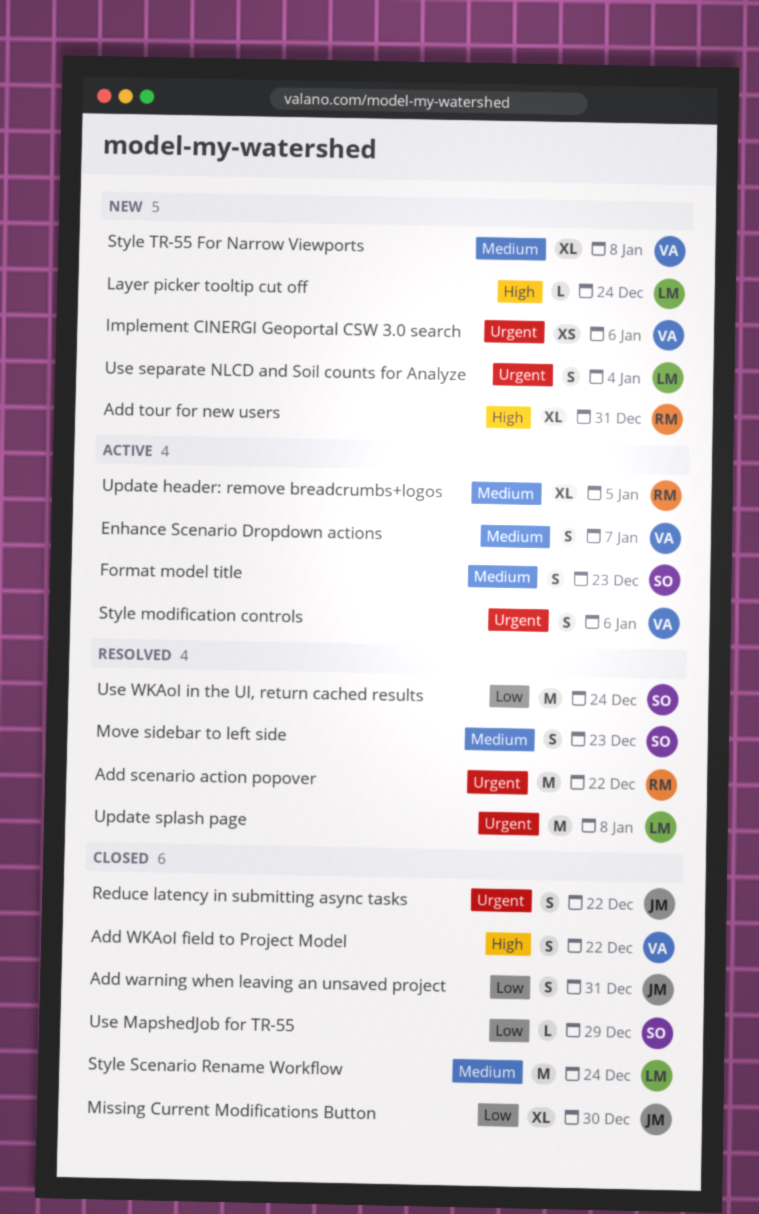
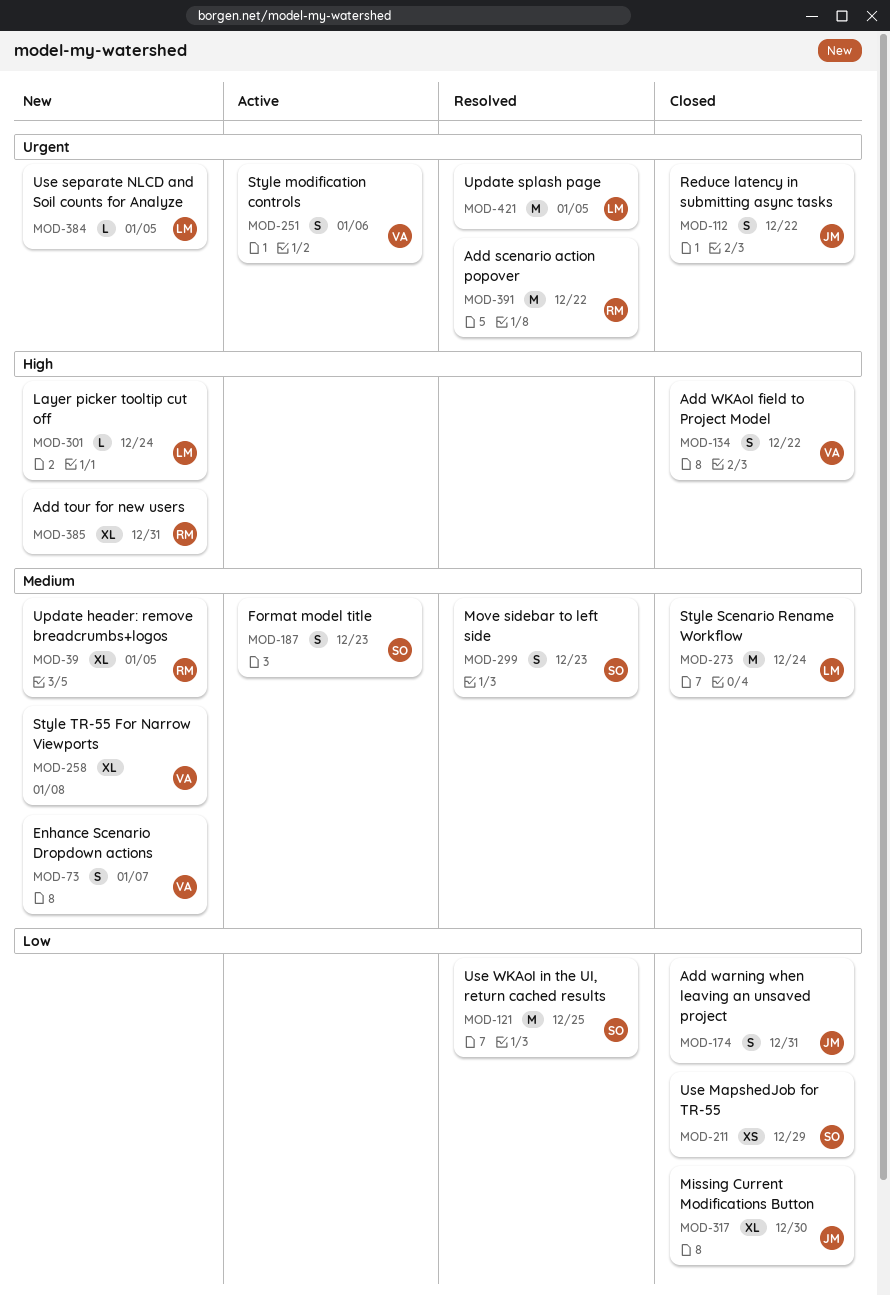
Enhance Scenario Dropdown actions, status: Active -> New
Implement CINERGI Geoportal CSW 3.0 search: present -> none
Update header: remove breadcrumbs+logos, status: Active -> New
Update splash page, due: Jan 8 -> Jan 5
Use MapshedJob for TR-55, estimate: L -> XS
Use separate NLCD and Soil counts for Analyze, estimate: S -> L
Use separate NLCD and Soil counts for Analyze, due: Jan 4 -> Jan 5
Use WKAoI in the UI, return cached results, due: Dec 24 -> Dec 25

